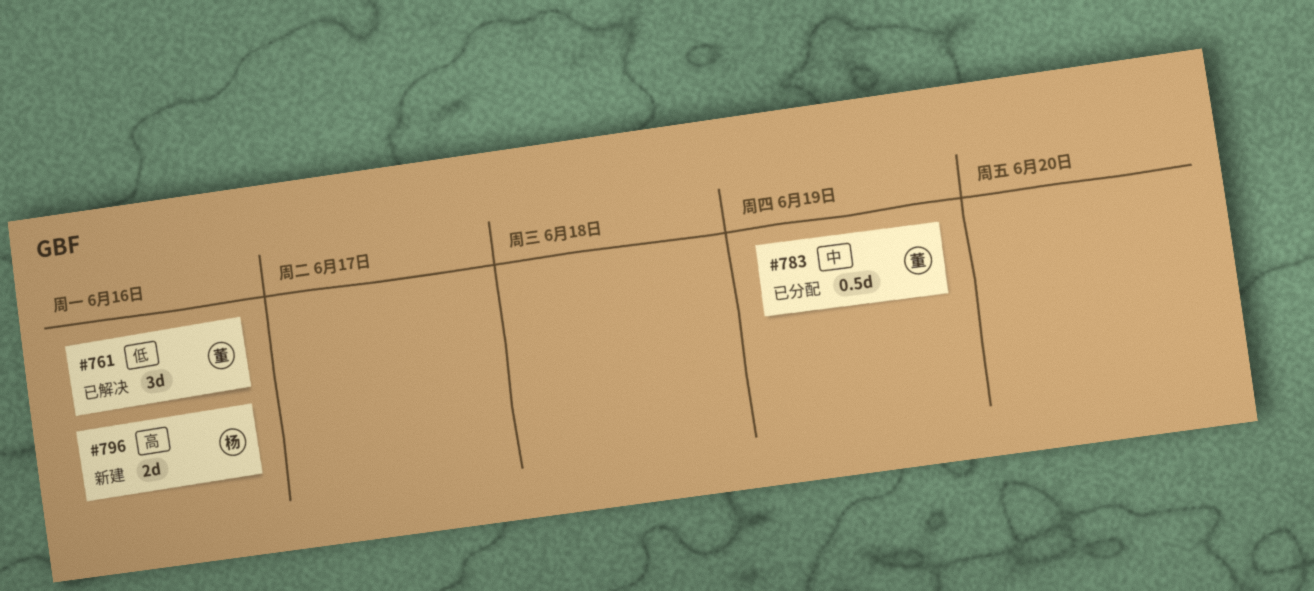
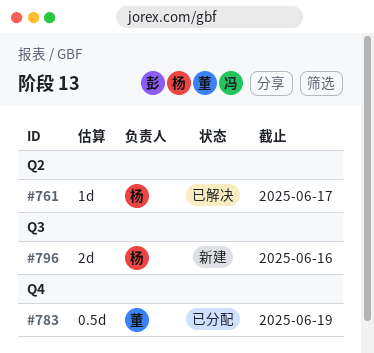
#761, owner: 董 -> 杨
#761, estimate: 3d -> 1d
#761, due: Jun 16 -> Jun 17

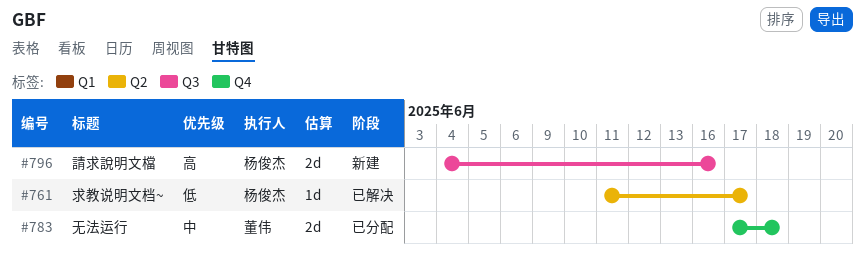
#783, estimate: 0.5d -> 2d
#783, due: Jun 19 -> Jun 18

